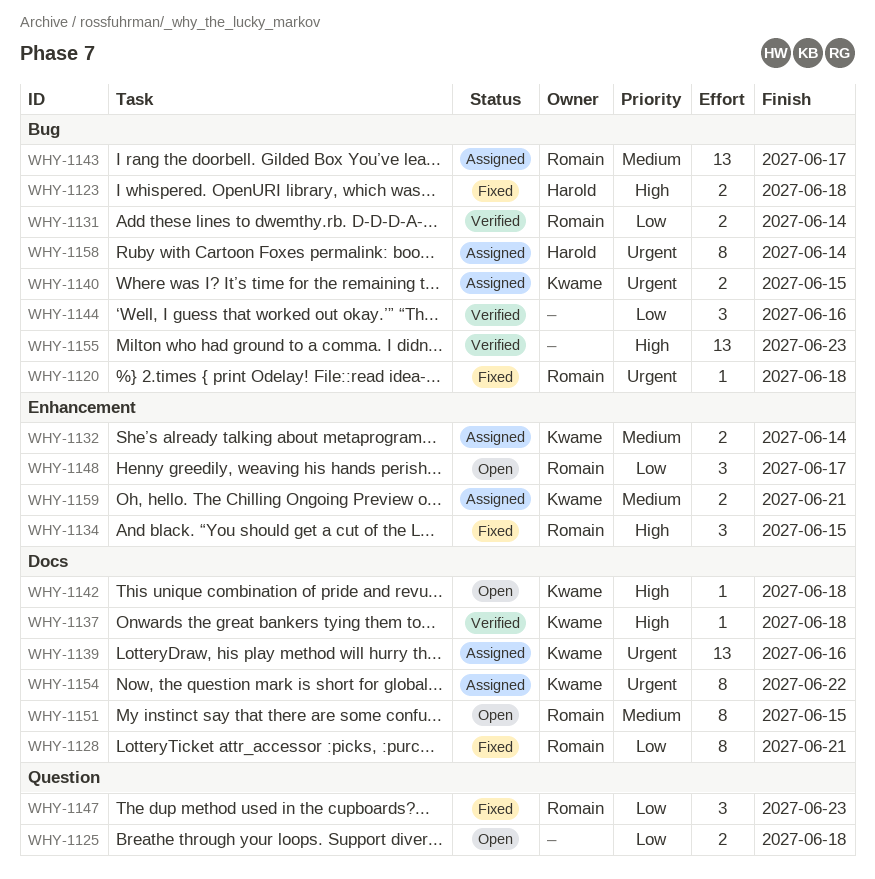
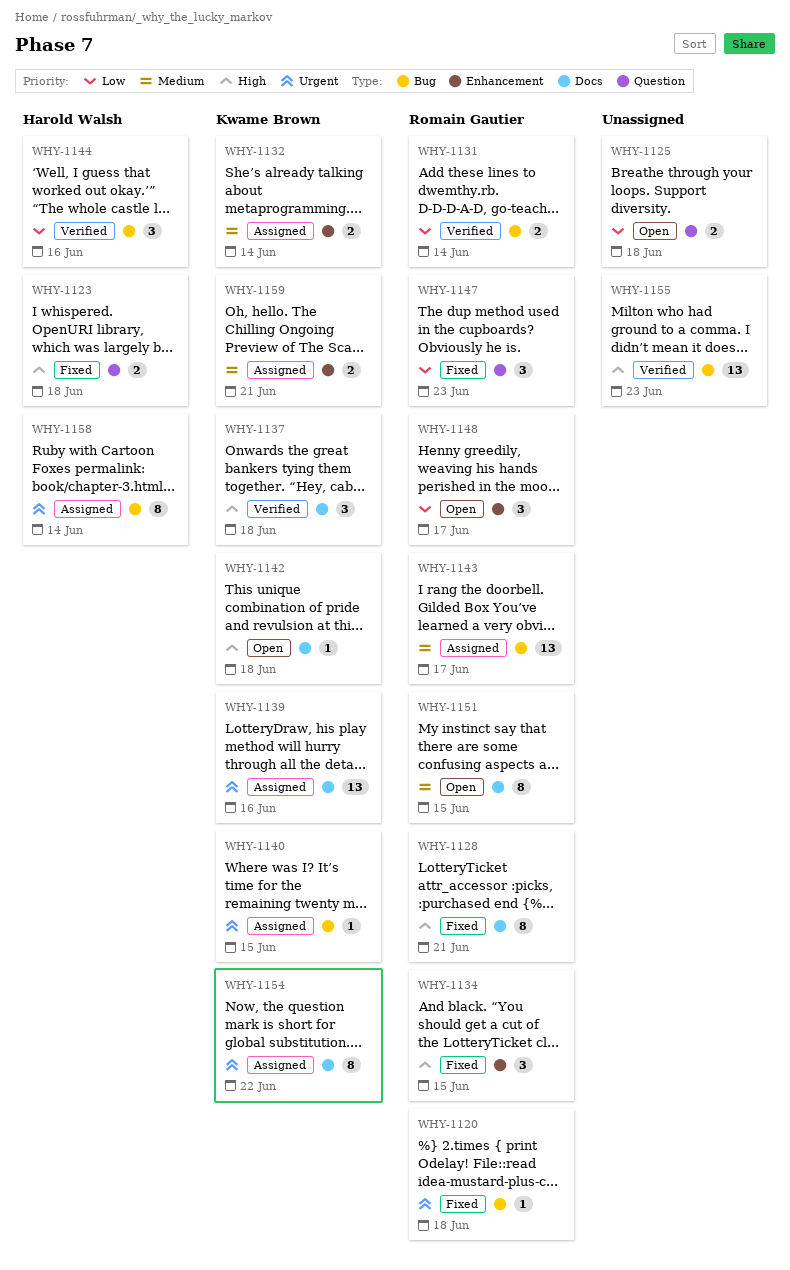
WHY-1123, label: Bug -> Question
WHY-1128, priority: Low -> High
WHY-1137, estimate: 1 -> 3
WHY-1140, estimate: 2 -> 1
WHY-1144, owner: none -> Harold Walsh

